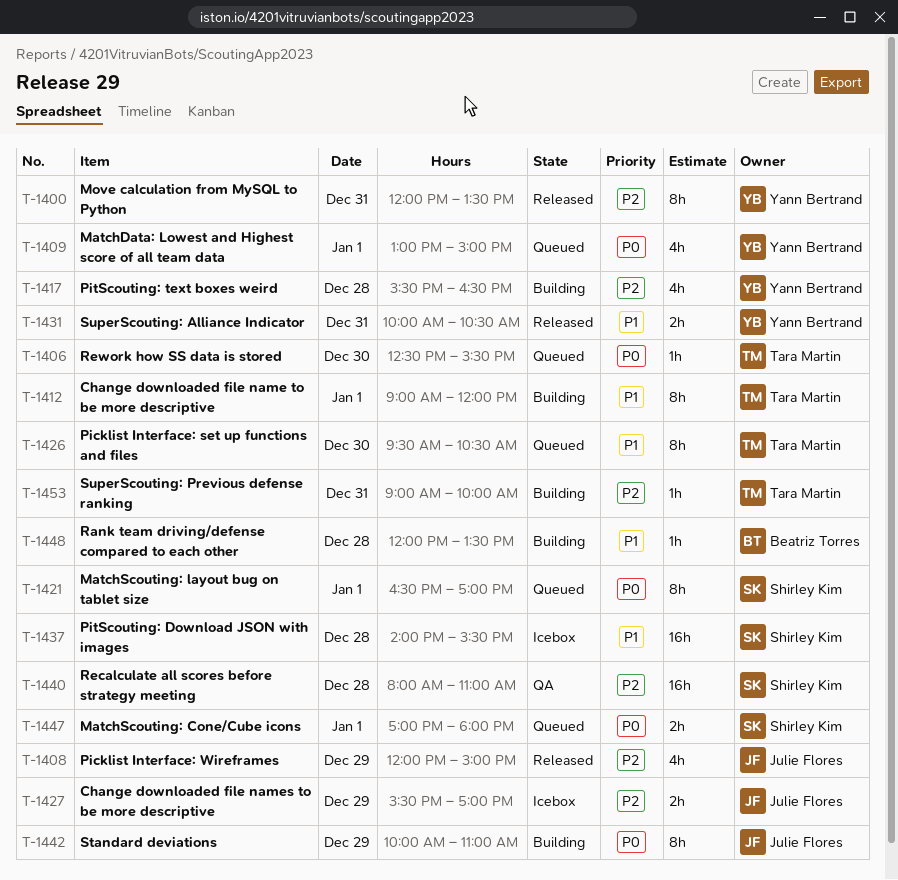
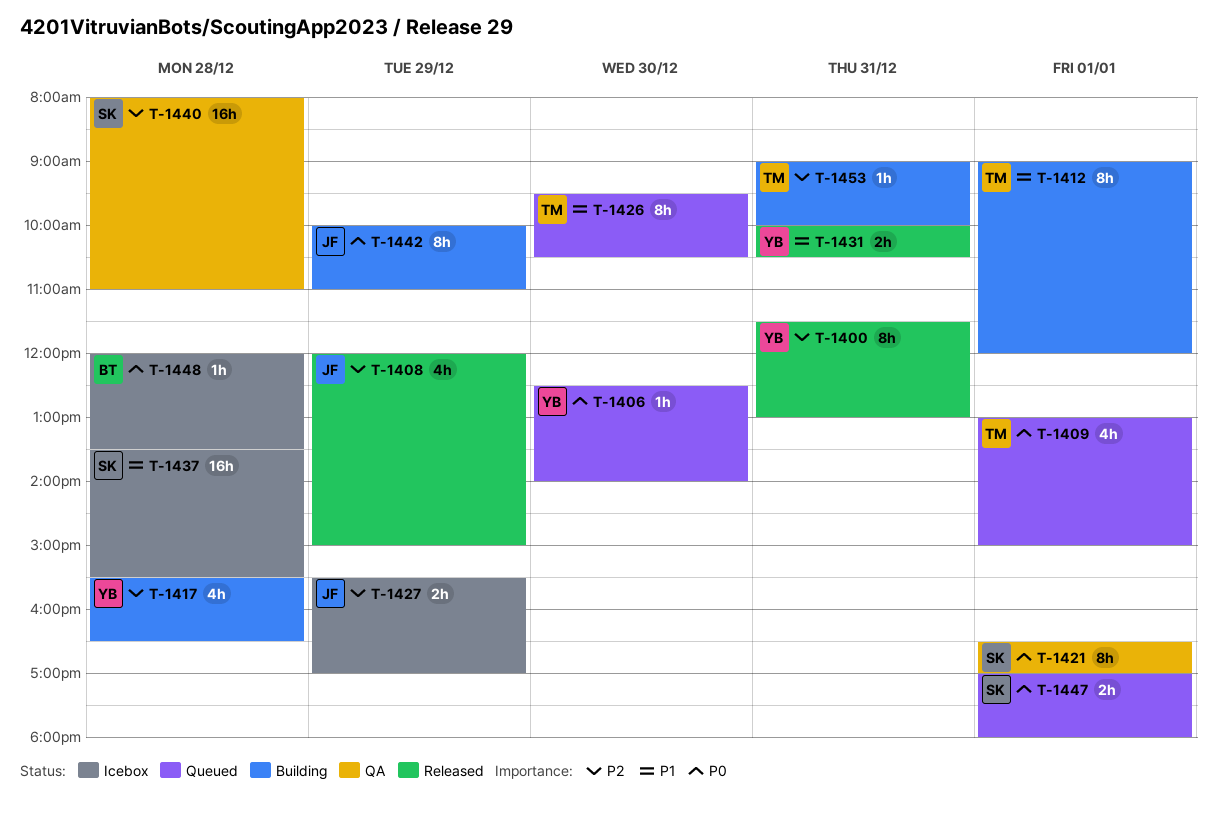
T-1400, begins: 12:00 -> 11:30
T-1400, ends: 13:30 -> 13:00
T-1406, owner: Tara Martin -> Yann Bertrand
T-1406, ends: 15:30 -> 14:00
T-1409, owner: Yann Bertrand -> Tara Martin
T-1421, status: Queued -> QA
T-1437, begins: 14:00 -> 13:30
T-1448, status: Building -> Icebox
T-1448, priority: P1 -> P0

